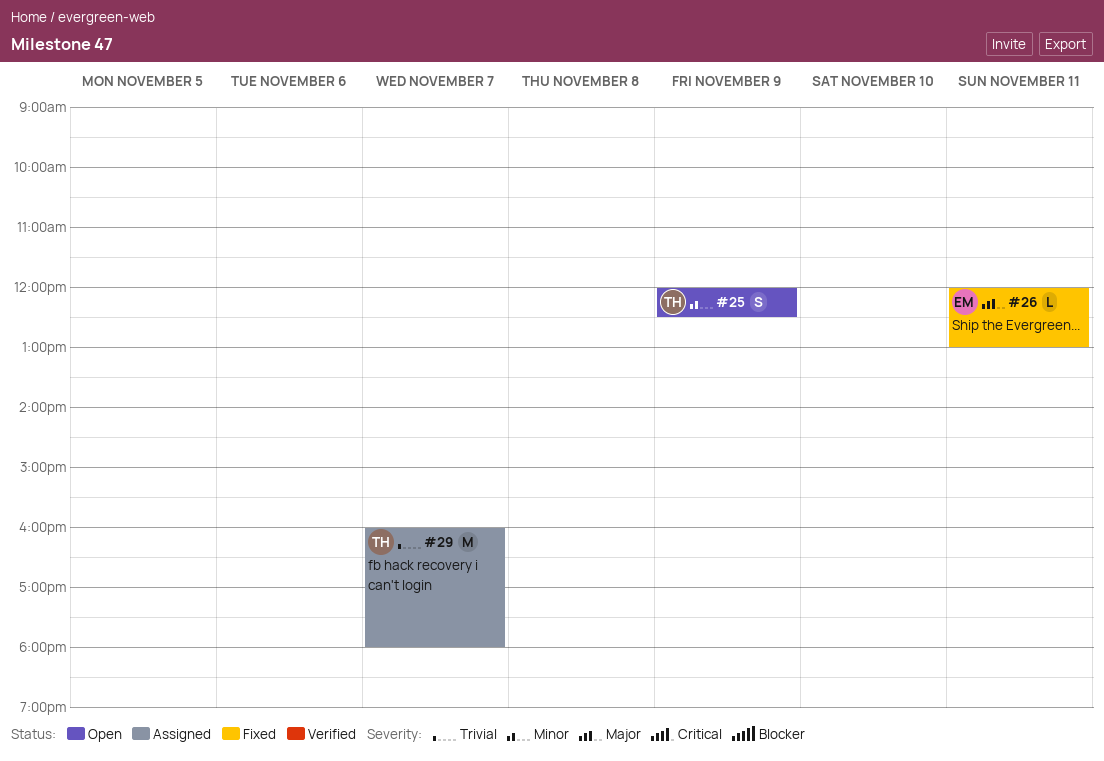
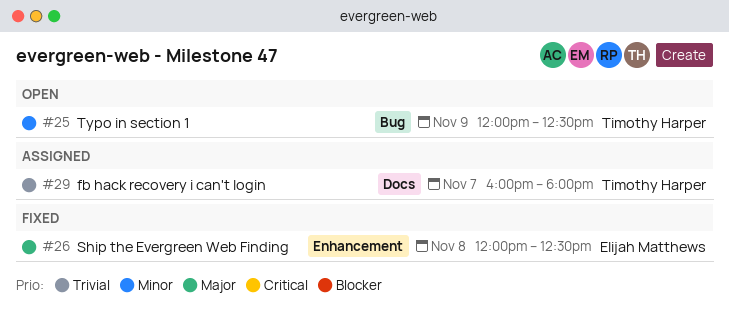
#26, day: Nov 11 -> Nov 8
#26, ends: 13:00 -> 12:30

